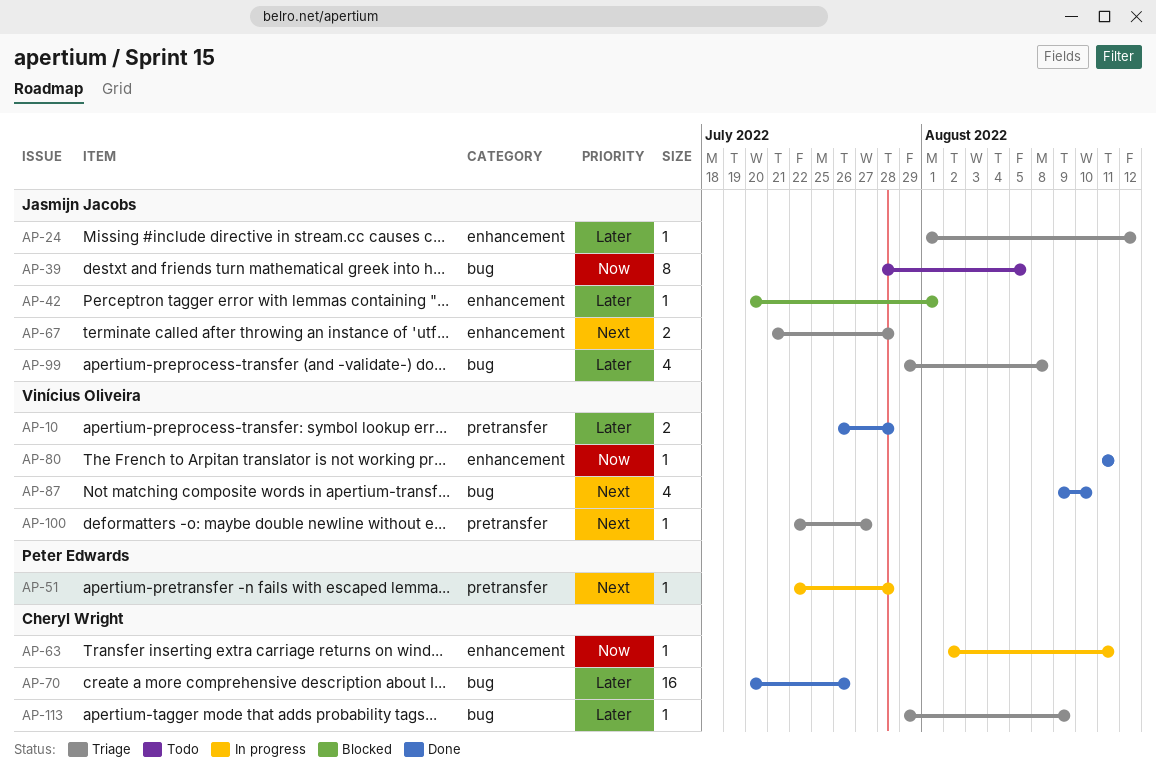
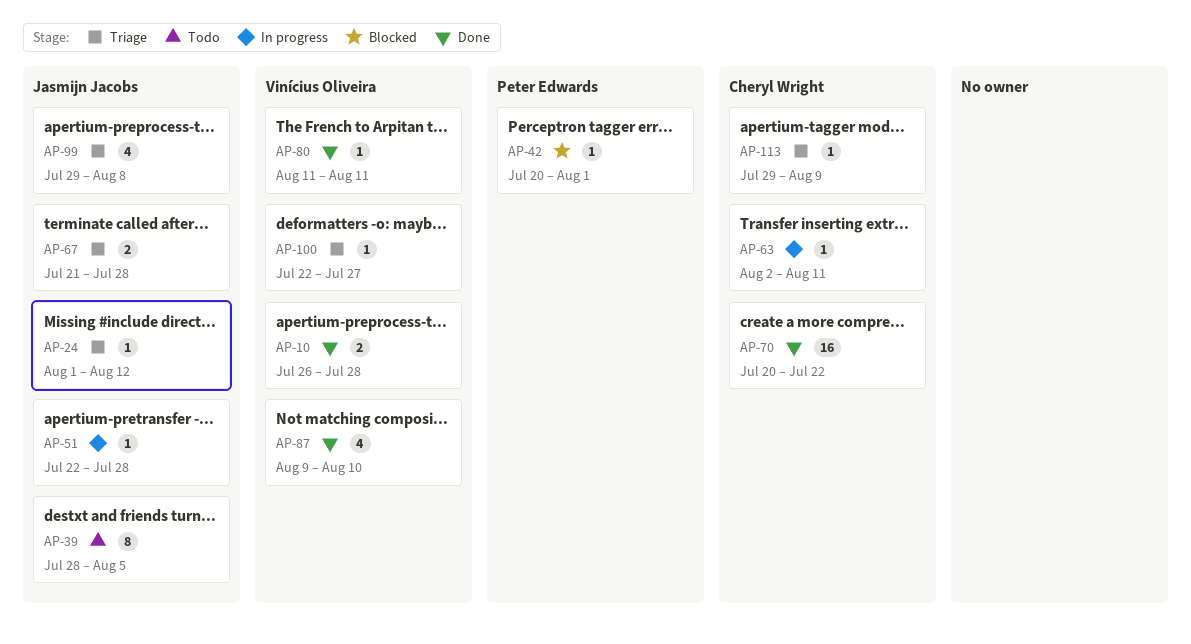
AP-42, owner: Jasmijn Jacobs -> Peter Edwards
AP-51, owner: Peter Edwards -> Jasmijn Jacobs
AP-70, due: Jul 26 -> Jul 22

